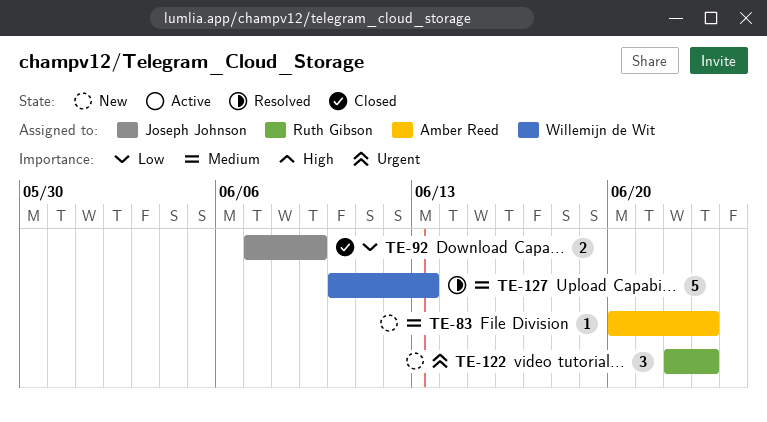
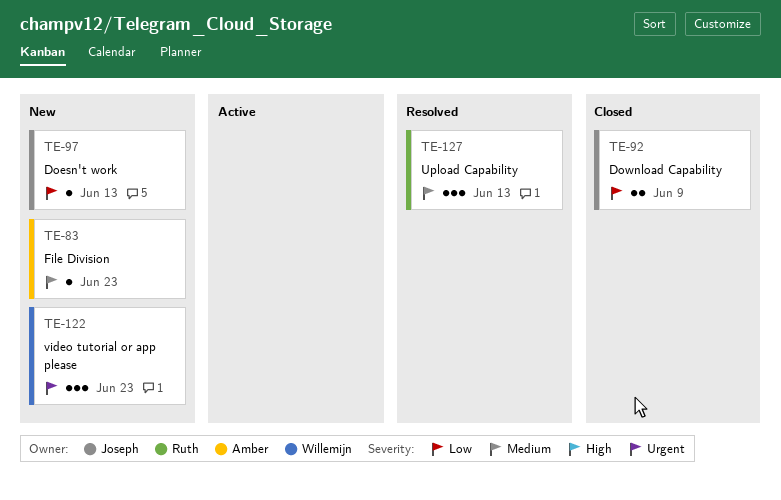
TE-97: none -> present
TE-122, owner: Ruth Gibson -> Willemijn de Wit
TE-127, owner: Willemijn de Wit -> Ruth Gibson
TE-127, estimate: 5 -> 3

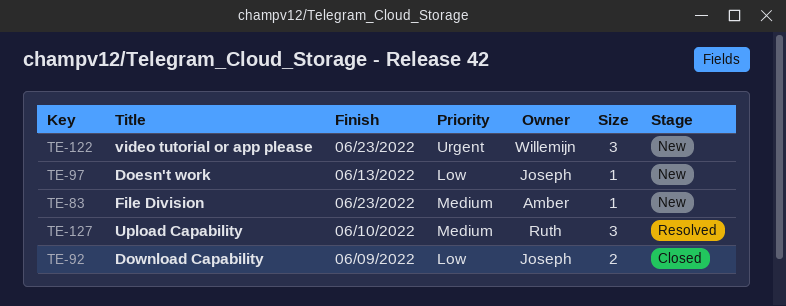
TE-127, due: Jun 13 -> Jun 10

